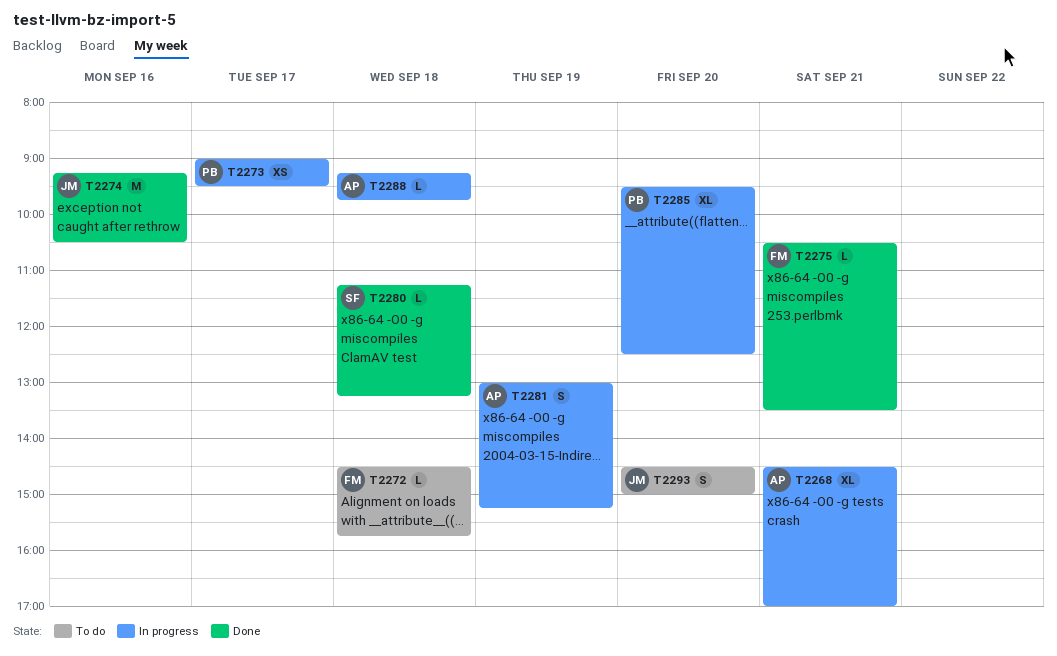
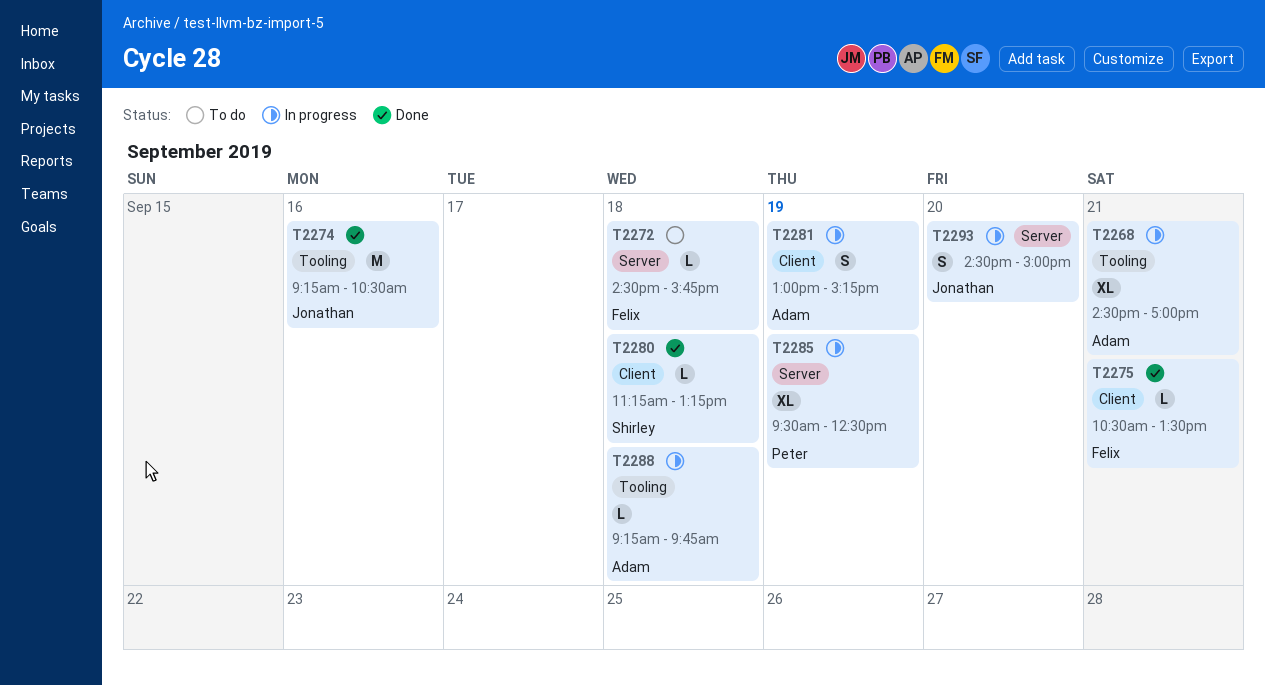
T2273: present -> none
T2285, day: Sep 20 -> Sep 19
T2293, status: To do -> In progress

